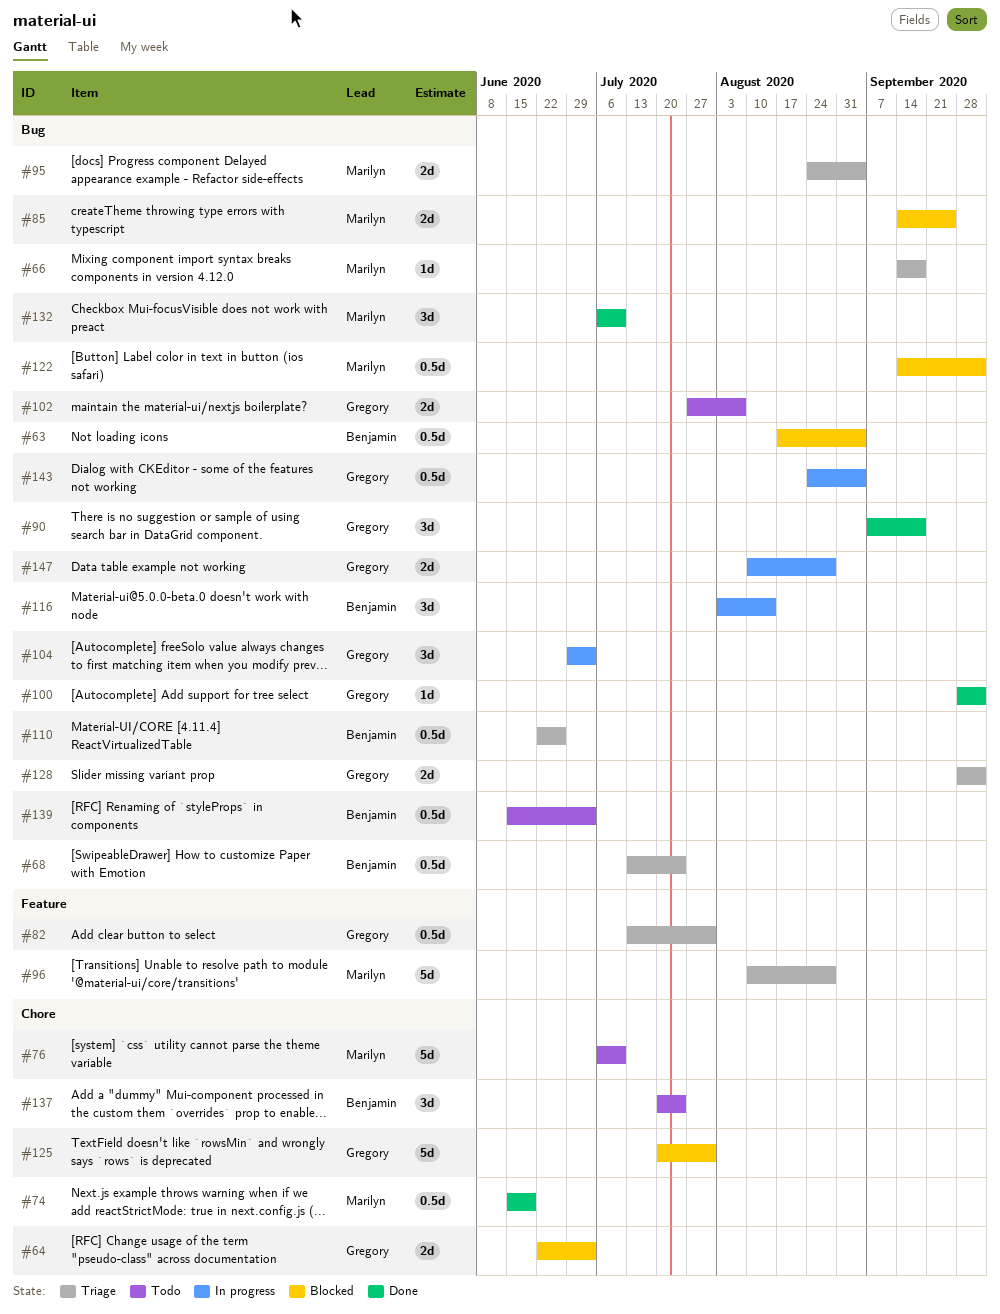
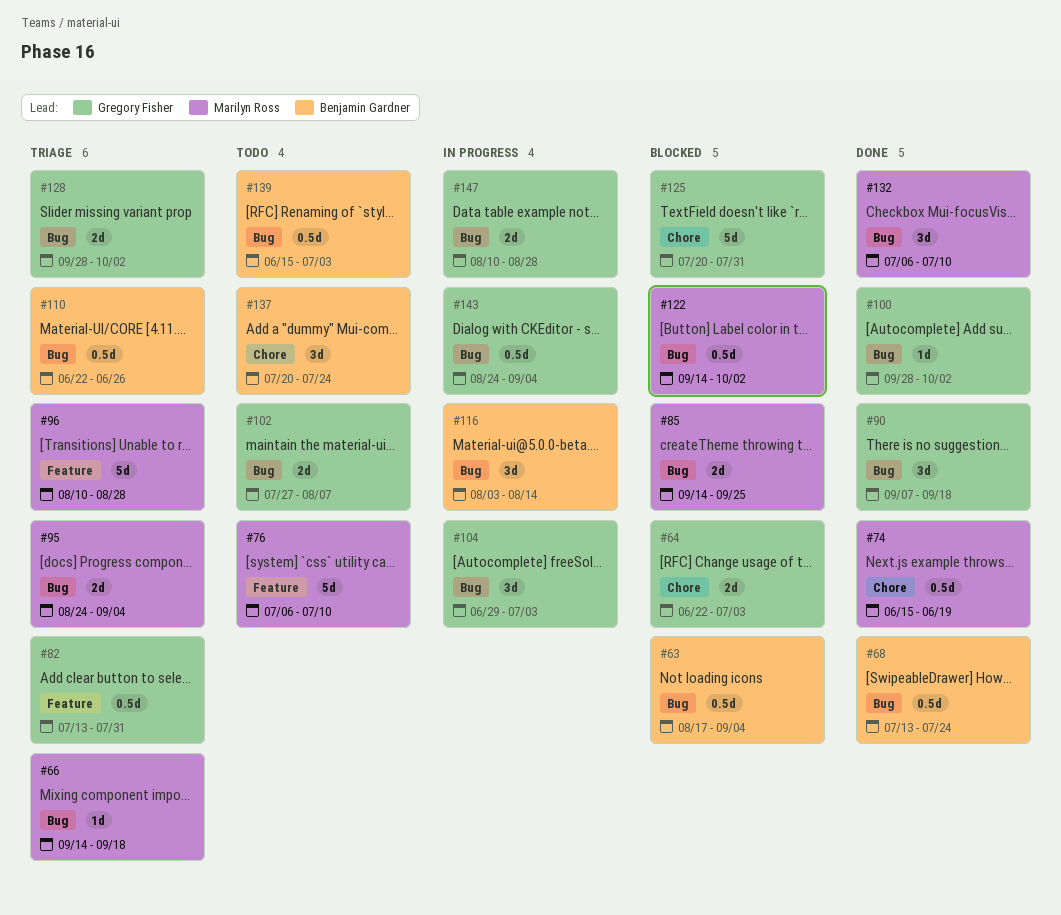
#68, status: Triage -> Done
#76, label: Chore -> Feature

